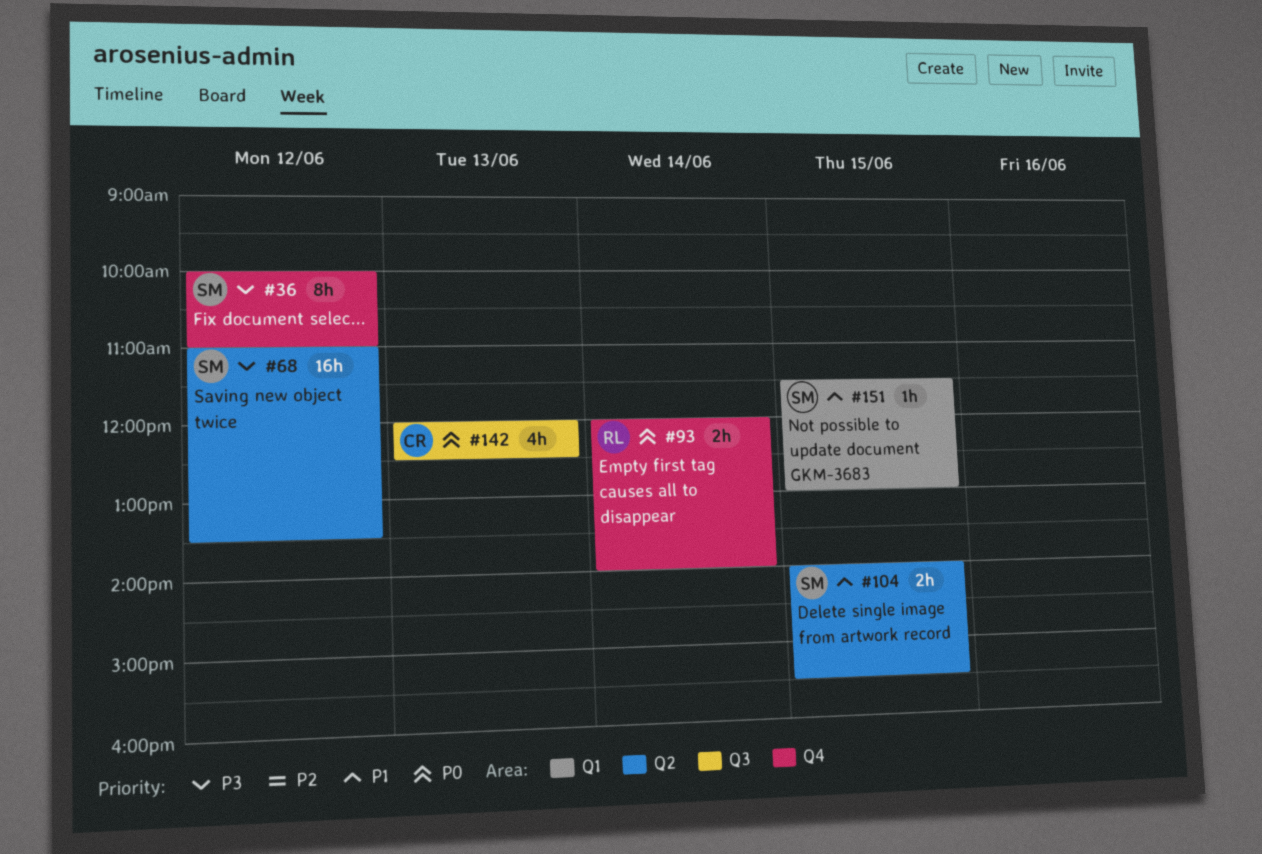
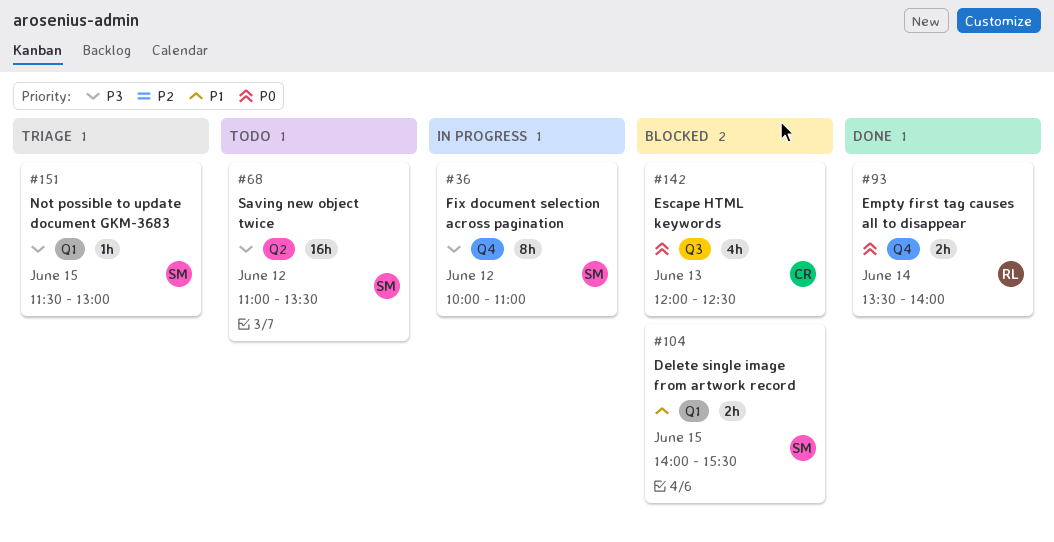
#93, begins: 12:00 -> 13:30
#104, label: Q2 -> Q1
#151, priority: P1 -> P3

